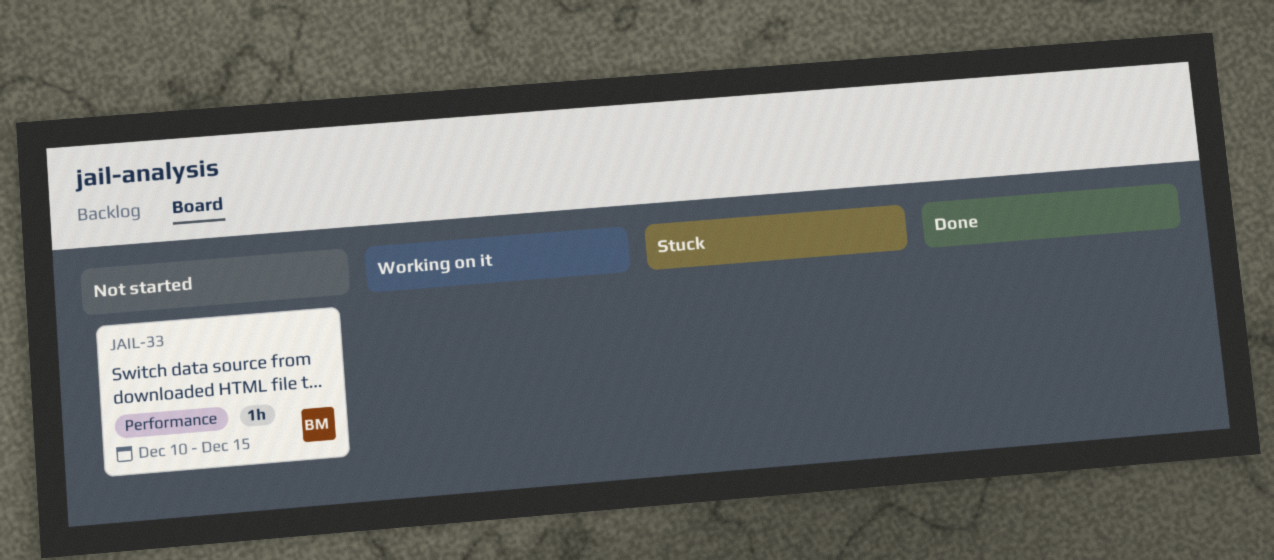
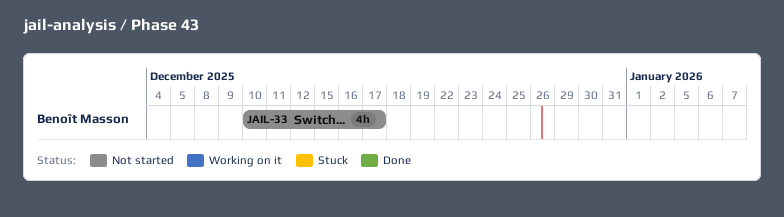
JAIL-33, estimate: 1h -> 4h
JAIL-33, due: Dec 15 -> Dec 17

